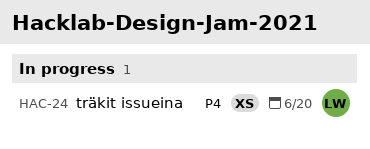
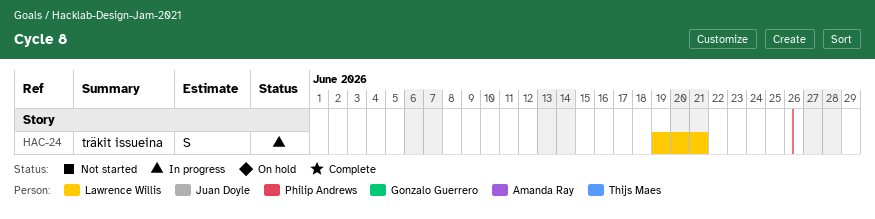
HAC-24, estimate: XS -> S
HAC-24, due: Jun 20 -> Jun 21

